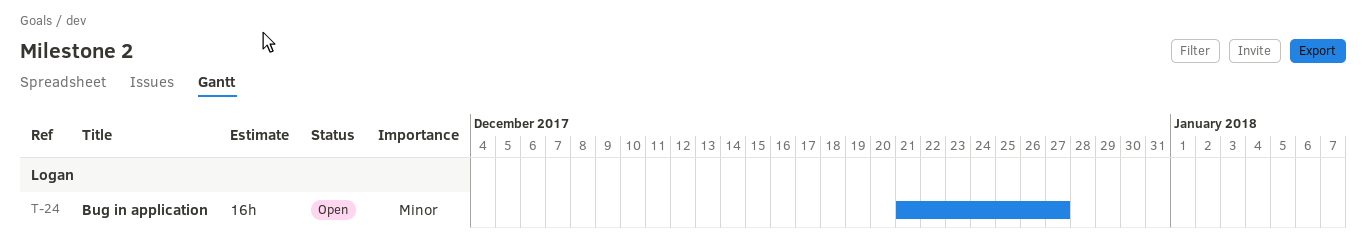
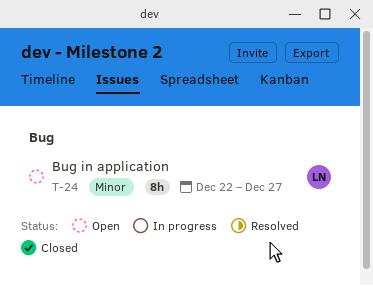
T-24, estimate: 16h -> 8h
T-24, start: Dec 21 -> Dec 22

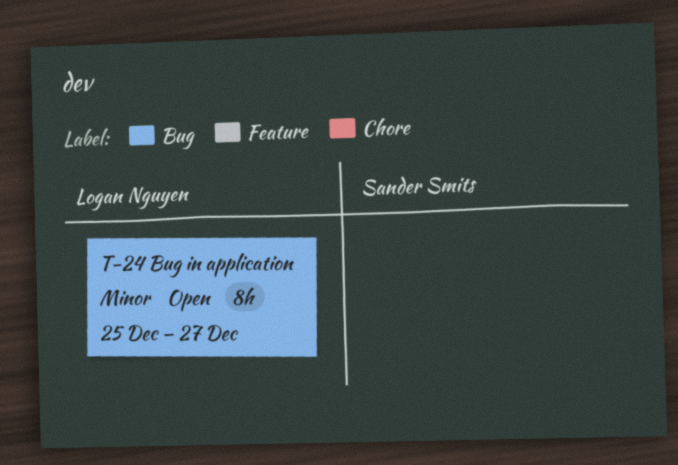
T-24, start: Dec 22 -> Dec 25

